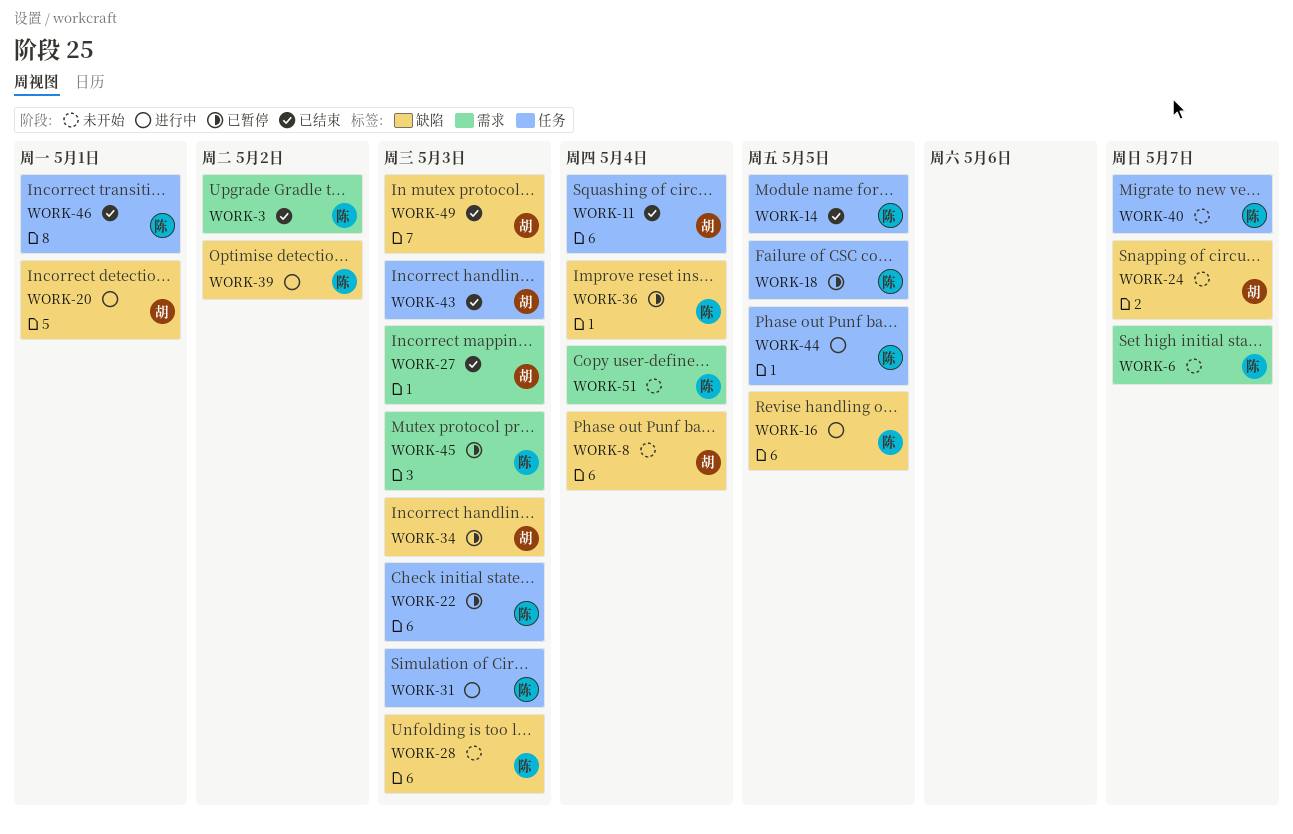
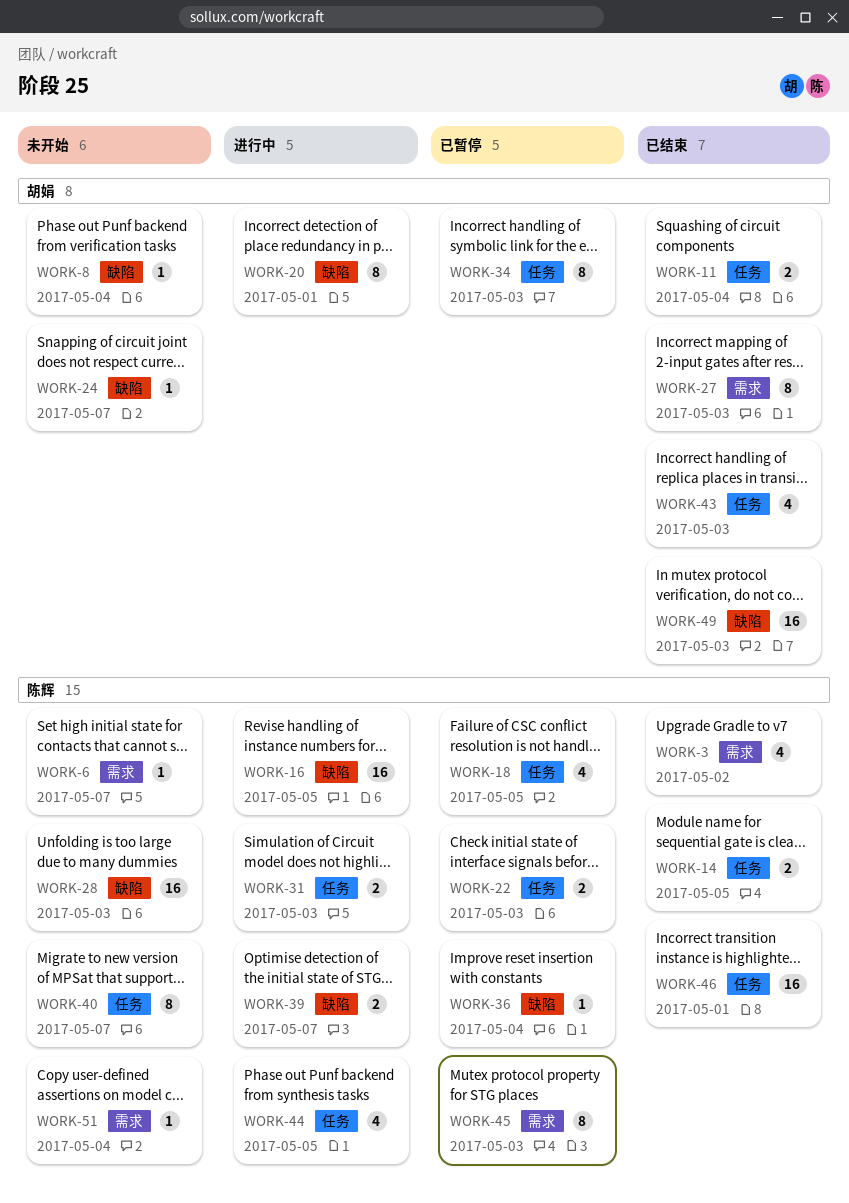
WORK-34, label: 缺陷 -> 任务
WORK-39, due: May 2 -> May 7

